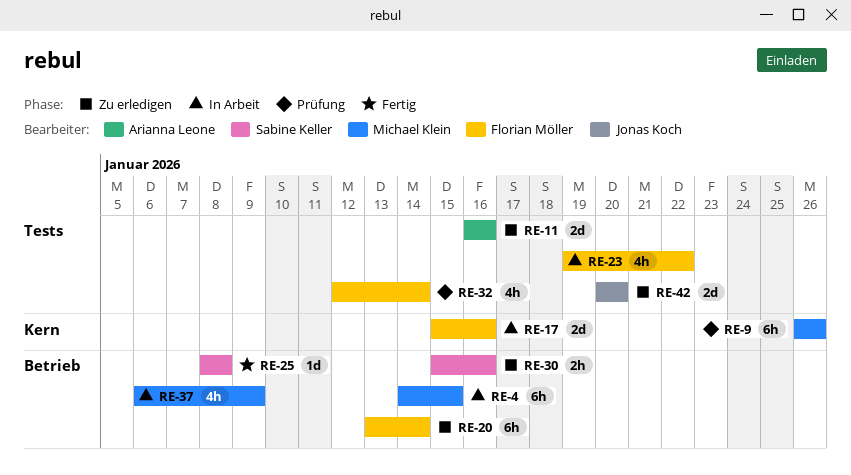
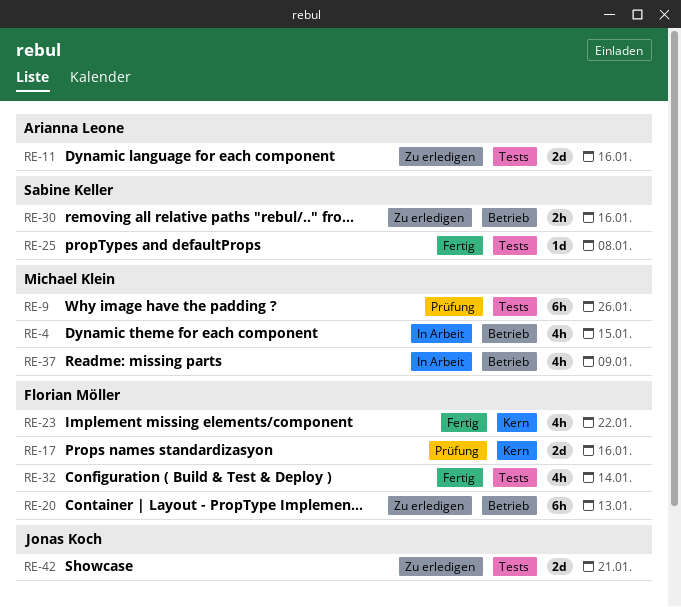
RE-4, estimate: 6h -> 4h
RE-9, label: Kern -> Tests
RE-17, status: In Arbeit -> Prüfung
RE-20, due: Jan 14 -> Jan 13
RE-23, status: In Arbeit -> Fertig
RE-23, label: Tests -> Kern
RE-25, label: Betrieb -> Tests
RE-32, status: Prüfung -> Fertig
RE-42, due: Jan 20 -> Jan 21

